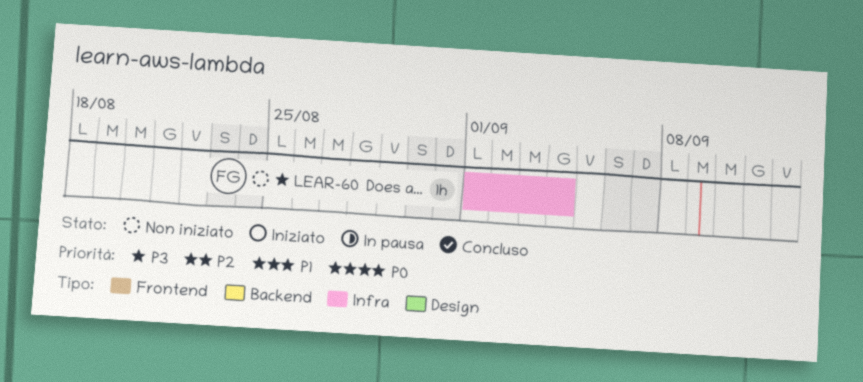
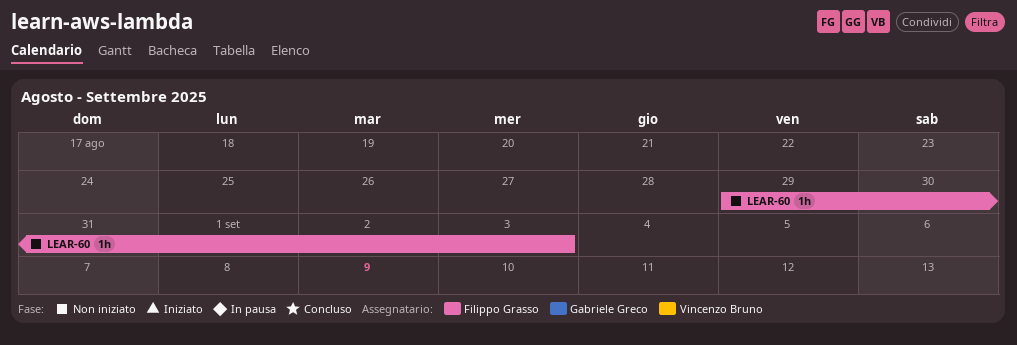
LEAR-60, start: Sep 1 -> Aug 29
LEAR-60, due: Sep 4 -> Sep 3

